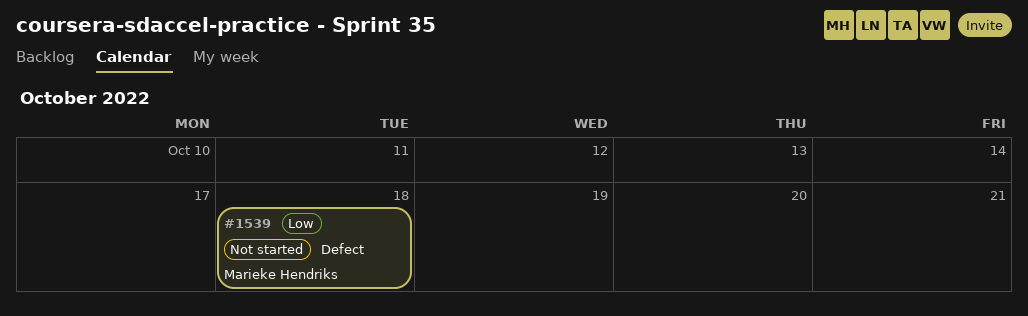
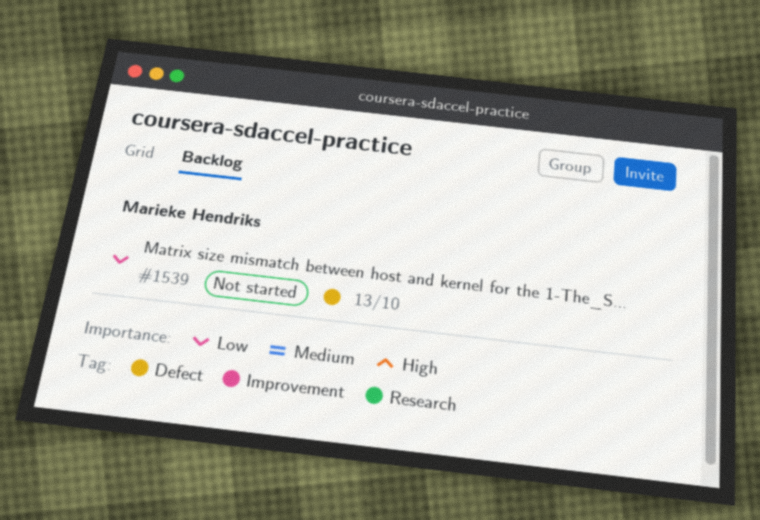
#1539, due: Oct 18 -> Oct 13

